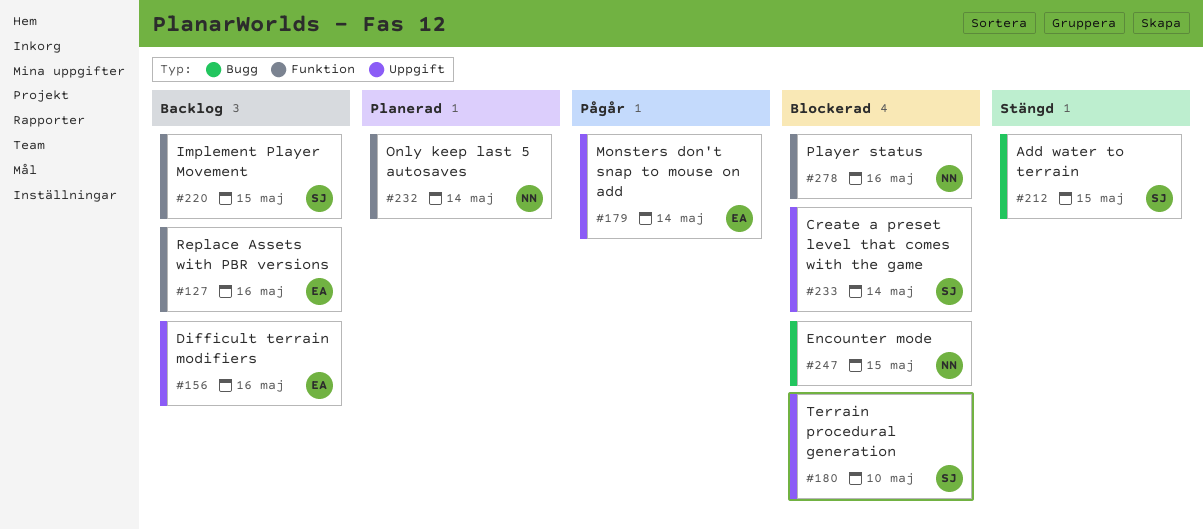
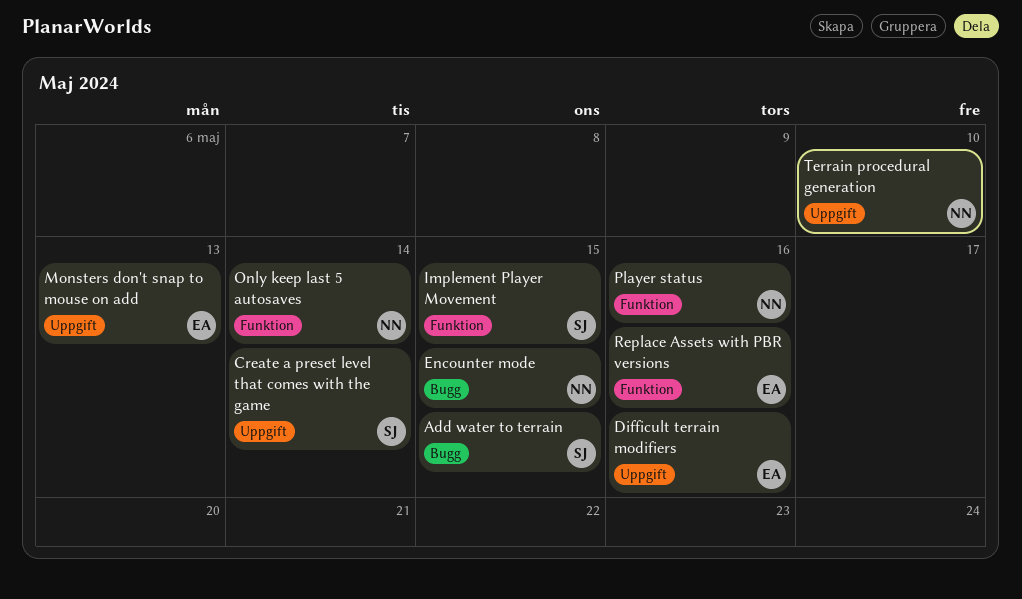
Monsters don't snap to mouse on add, due: May 14 -> May 13
Terrain procedural generation, owner: SJ -> NN

